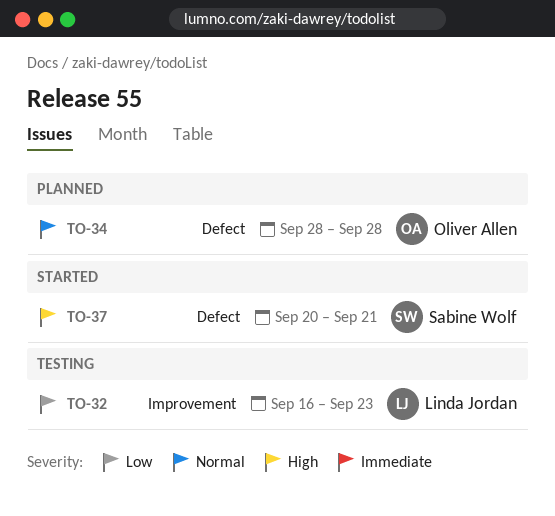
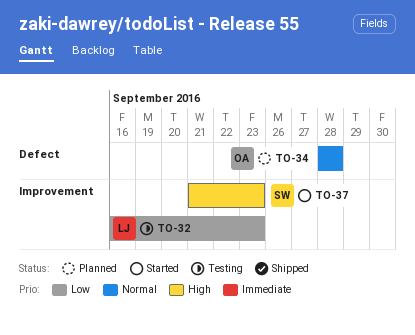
TO-37, label: Defect -> Improvement
TO-37, start: Sep 20 -> Sep 21
TO-37, due: Sep 21 -> Sep 23

